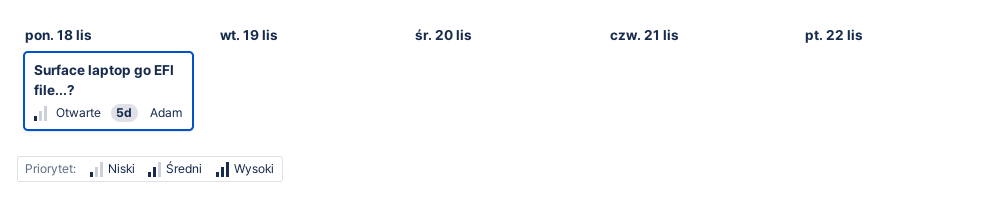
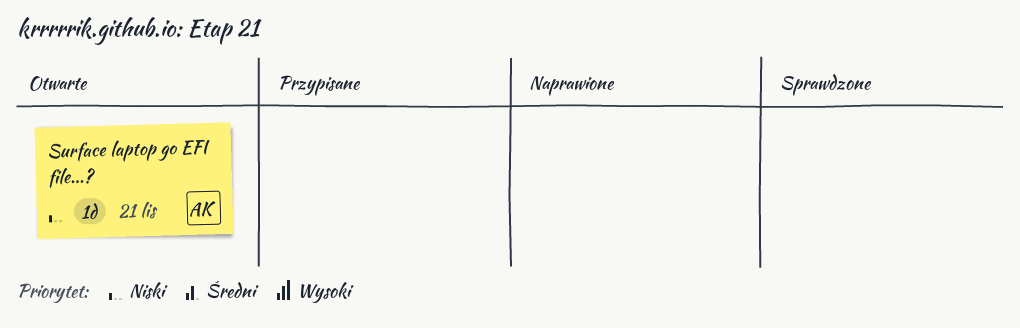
Surface laptop go EFI file...?, estimate: 5d -> 1d
Surface laptop go EFI file...?, due: Nov 18 -> Nov 21

